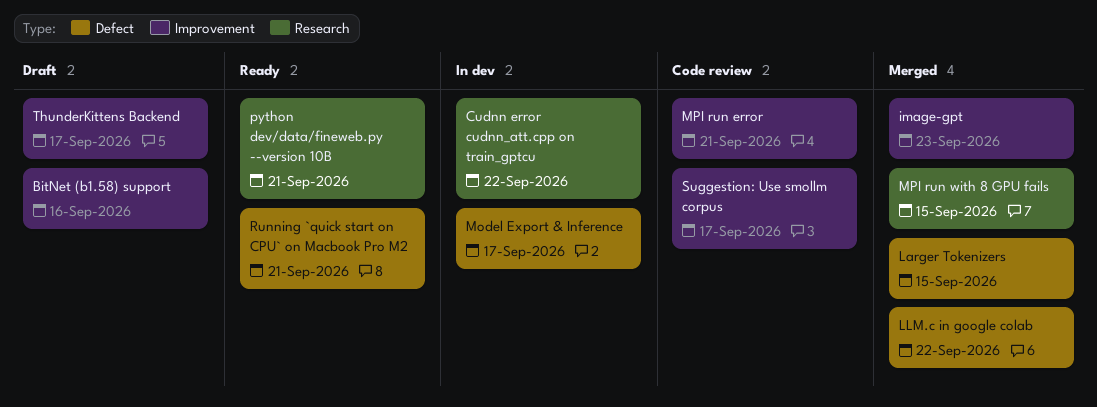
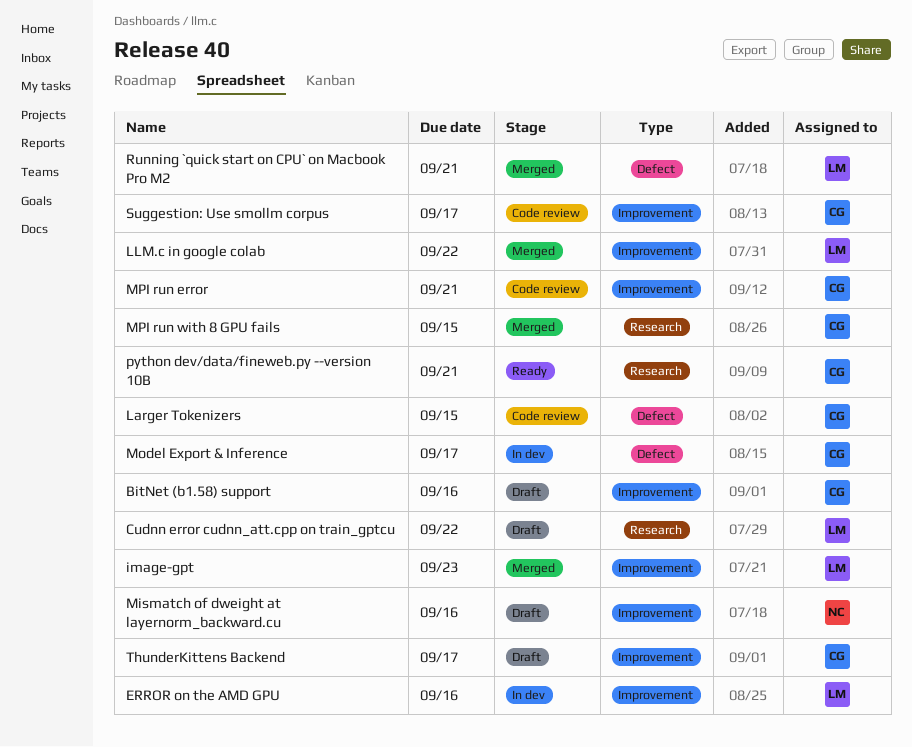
Cudnn error cudnn_att.cpp on train_gptcu, status: In dev -> Draft
ERROR on the AMD GPU: none -> present
Larger Tokenizers, status: Merged -> Code review
LLM.c in google colab, label: Defect -> Improvement
Mismatch of dweight at layernorm_backward.cu: none -> present
Running `quick start on CPU` on Macbook Pro M2, status: Ready -> Merged

